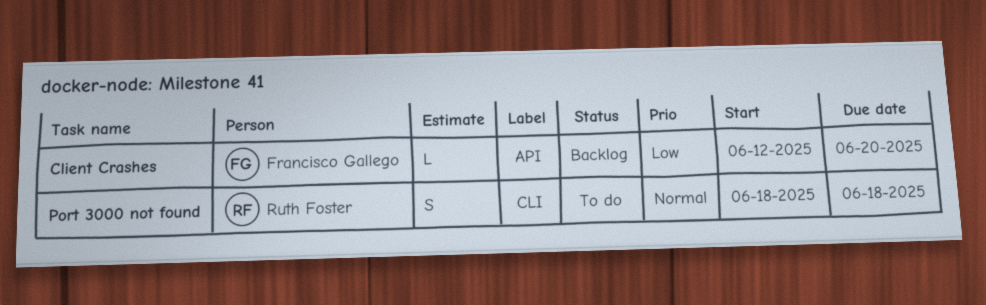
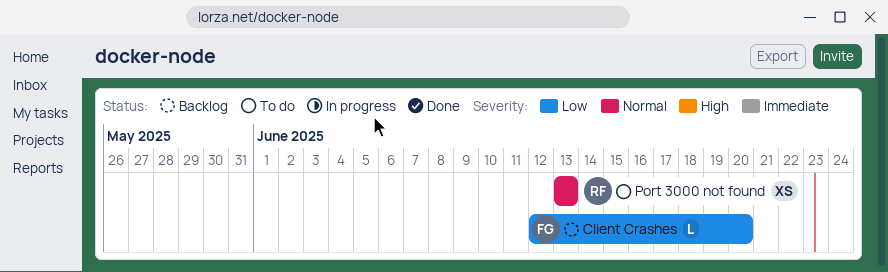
Port 3000 not found, estimate: S -> XS
Port 3000 not found, start: Jun 18 -> Jun 13
Port 3000 not found, due: Jun 18 -> Jun 13

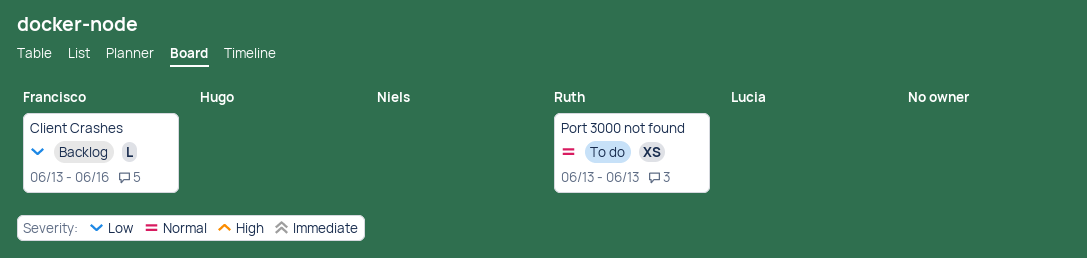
Client Crashes, start: Jun 12 -> Jun 13
Client Crashes, due: Jun 20 -> Jun 16

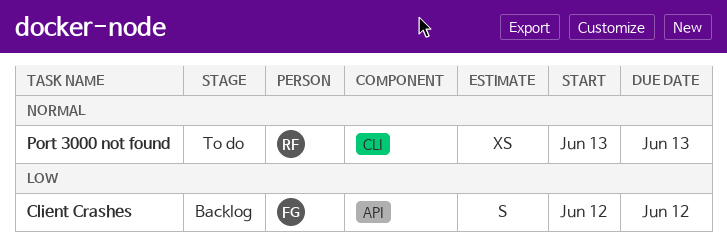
Client Crashes, estimate: L -> S
Client Crashes, start: Jun 13 -> Jun 12
Client Crashes, due: Jun 16 -> Jun 12

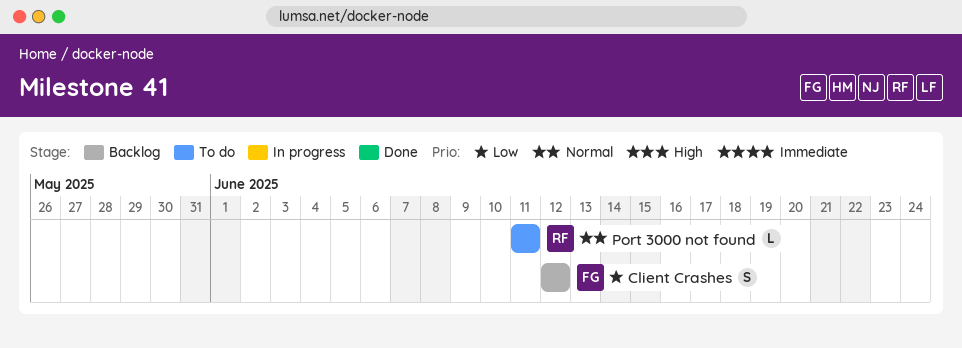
Port 3000 not found, estimate: XS -> L
Port 3000 not found, start: Jun 13 -> Jun 11
Port 3000 not found, due: Jun 13 -> Jun 11

